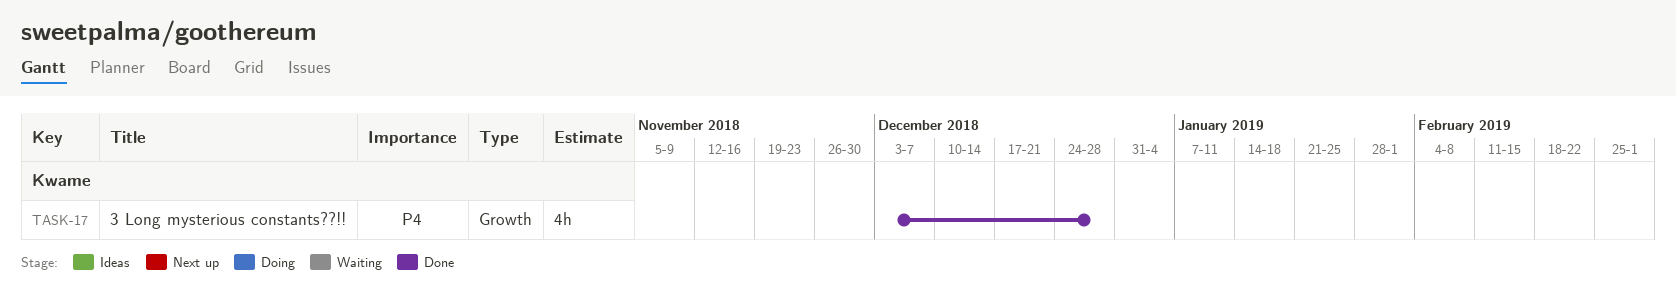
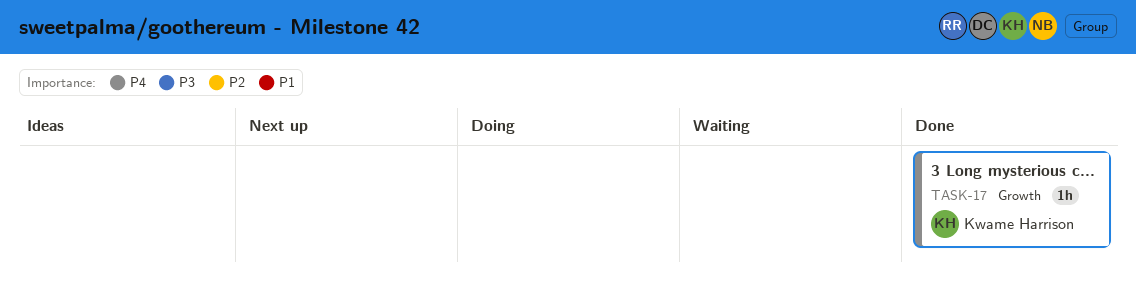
TASK-17, estimate: 4h -> 1h

